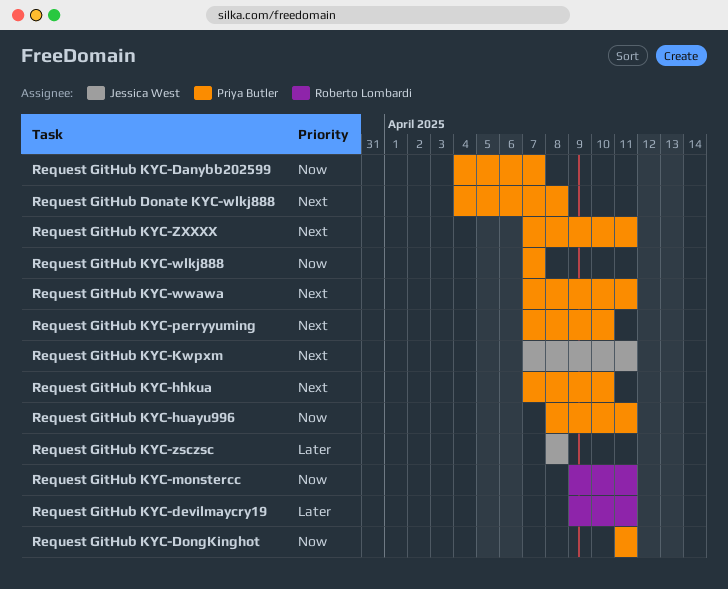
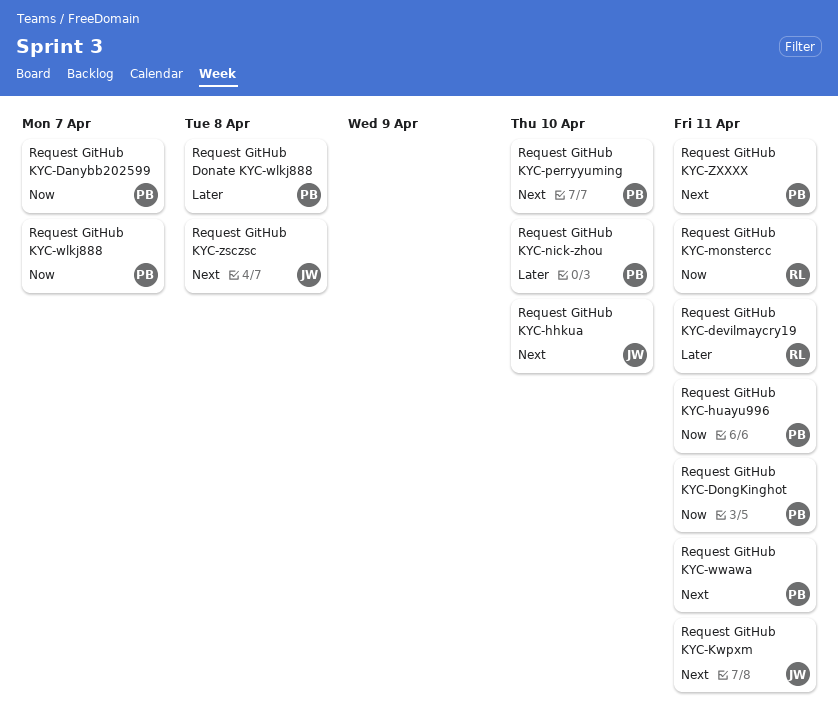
Request GitHub Donate KYC-wlkj888, priority: Next -> Later
Request GitHub KYC-hhkua, owner: Priya Butler -> Jessica West
Request GitHub KYC-nick-zhou: none -> present
Request GitHub KYC-zsczsc, priority: Later -> Next

